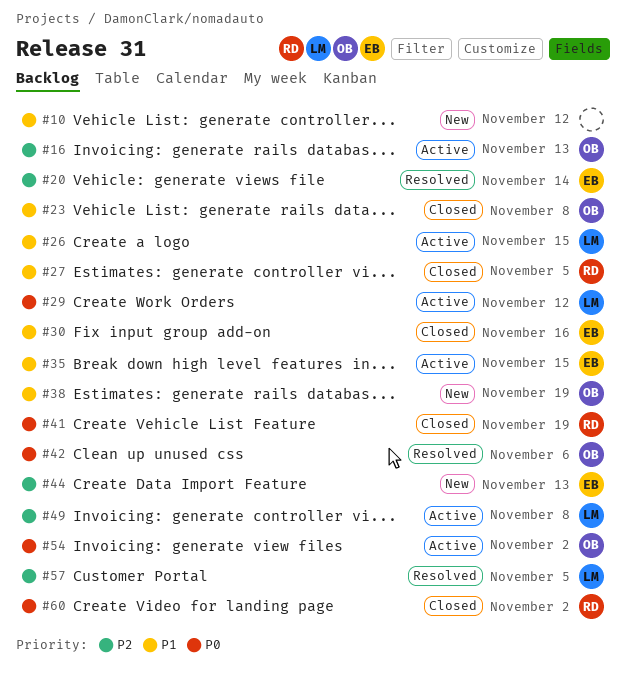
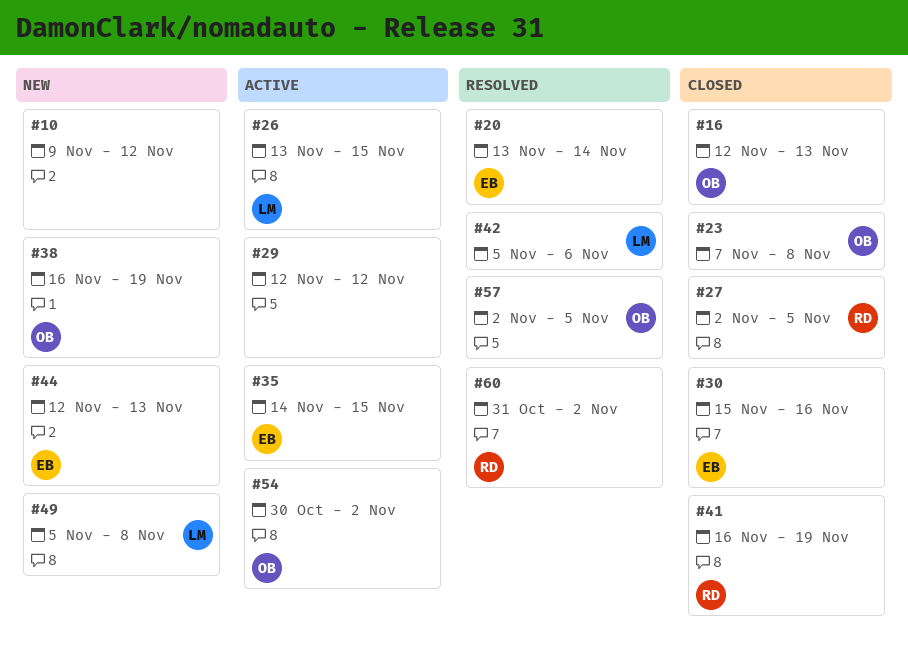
#16, status: Active -> Closed
#29, owner: LM -> none
#42, owner: OB -> LM
#49, status: Active -> New
#57, owner: LM -> OB
#60, status: Closed -> Resolved

